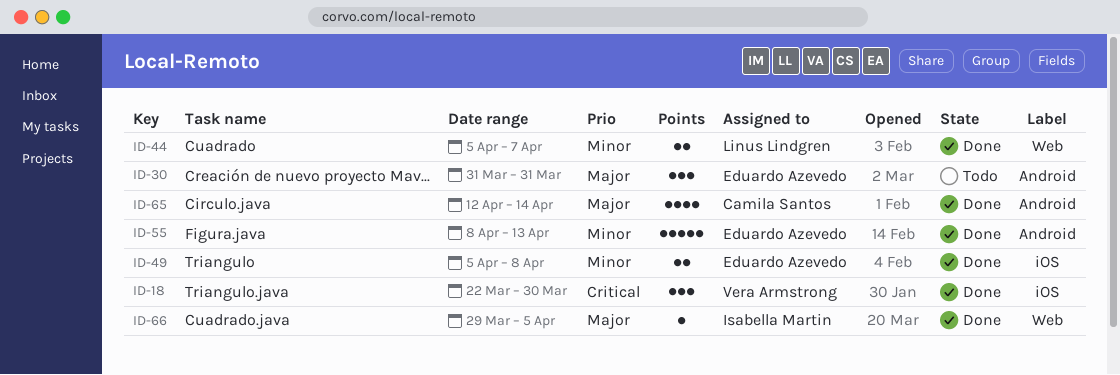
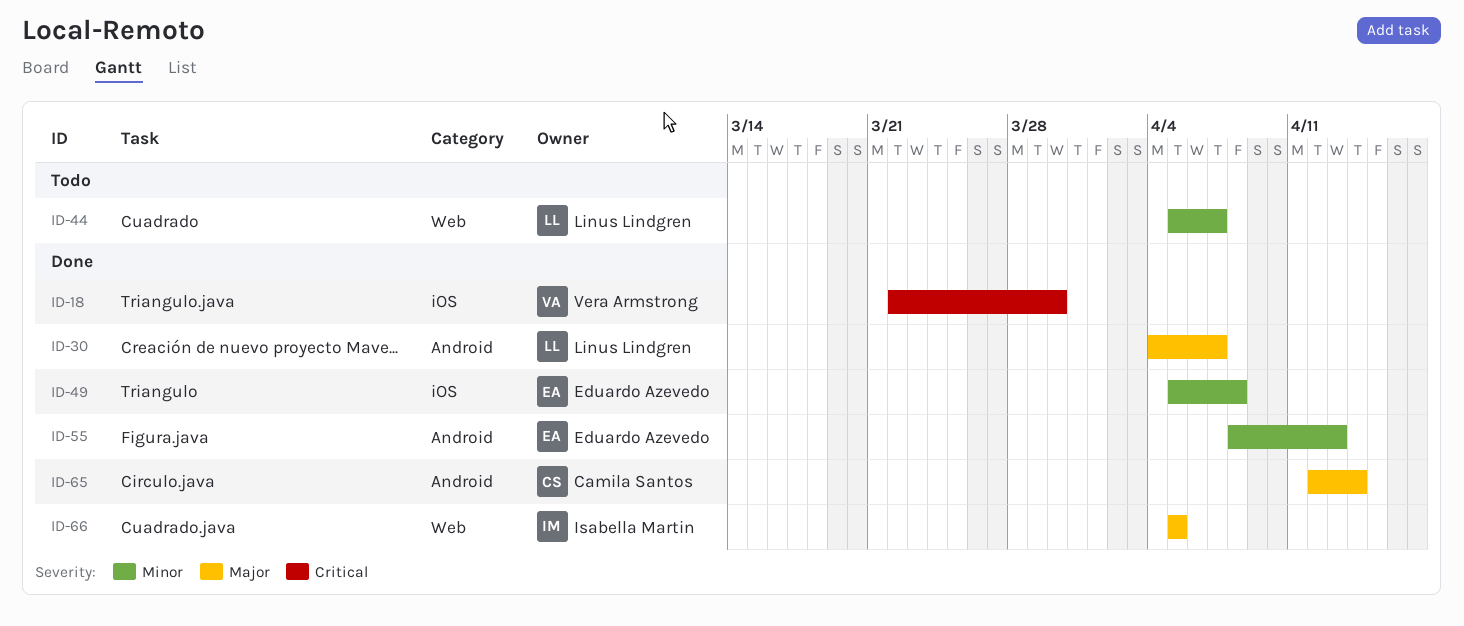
ID-30, status: Todo -> Done
ID-30, owner: Eduardo Azevedo -> Linus Lindgren
ID-30, start: Mar 31 -> Apr 4
ID-30, due: Mar 31 -> Apr 7
ID-44, status: Done -> Todo
ID-66, start: Mar 29 -> Apr 5

